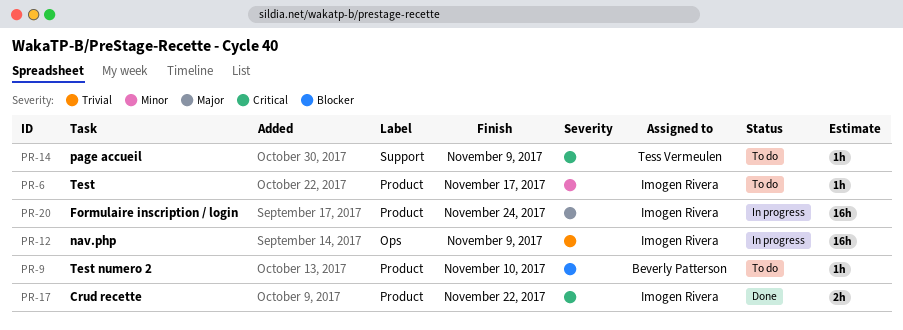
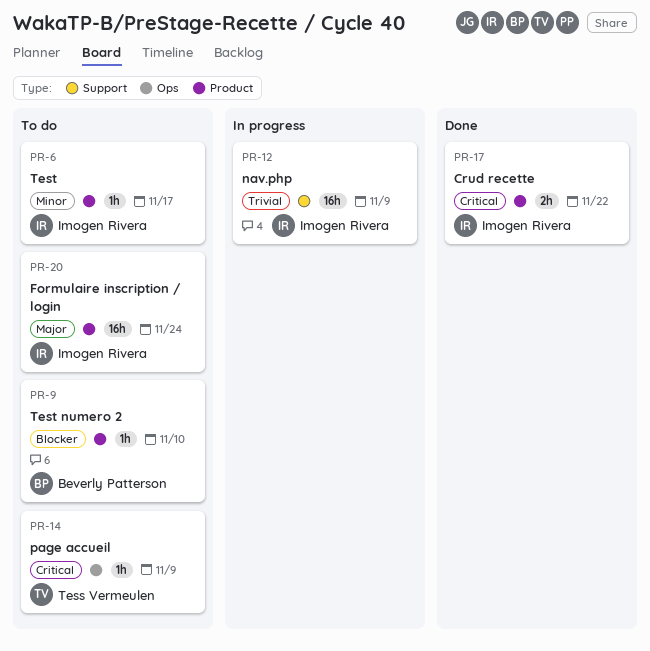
PR-12, label: Ops -> Support
PR-14, label: Support -> Ops
PR-20, status: In progress -> To do

